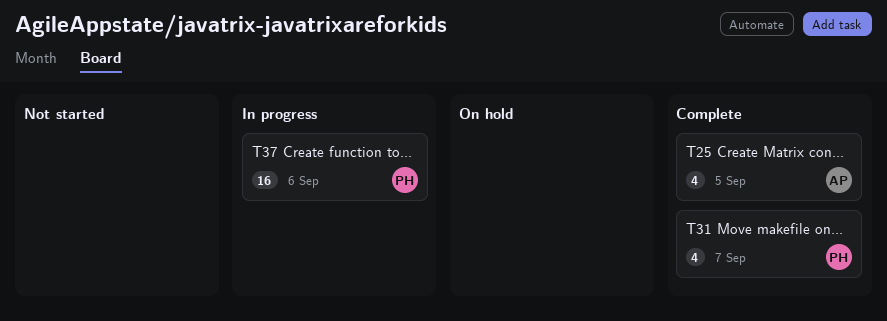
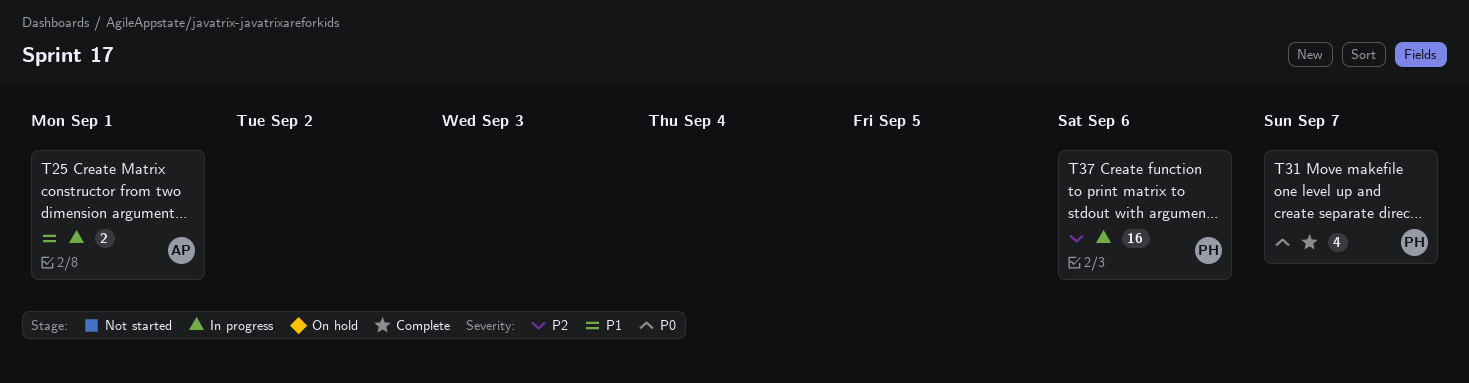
T25, status: Complete -> In progress
T25, estimate: 4 -> 2
T25, due: Sep 5 -> Sep 1

